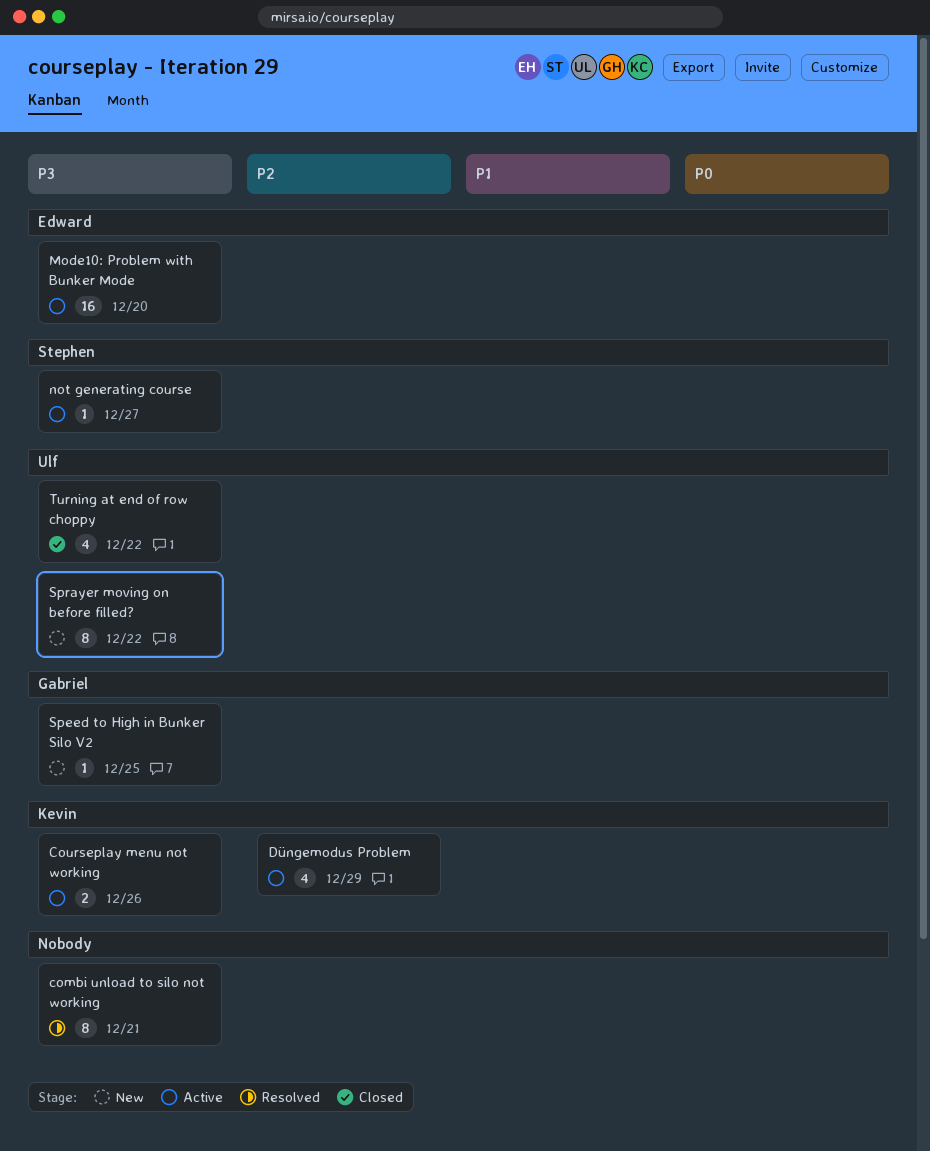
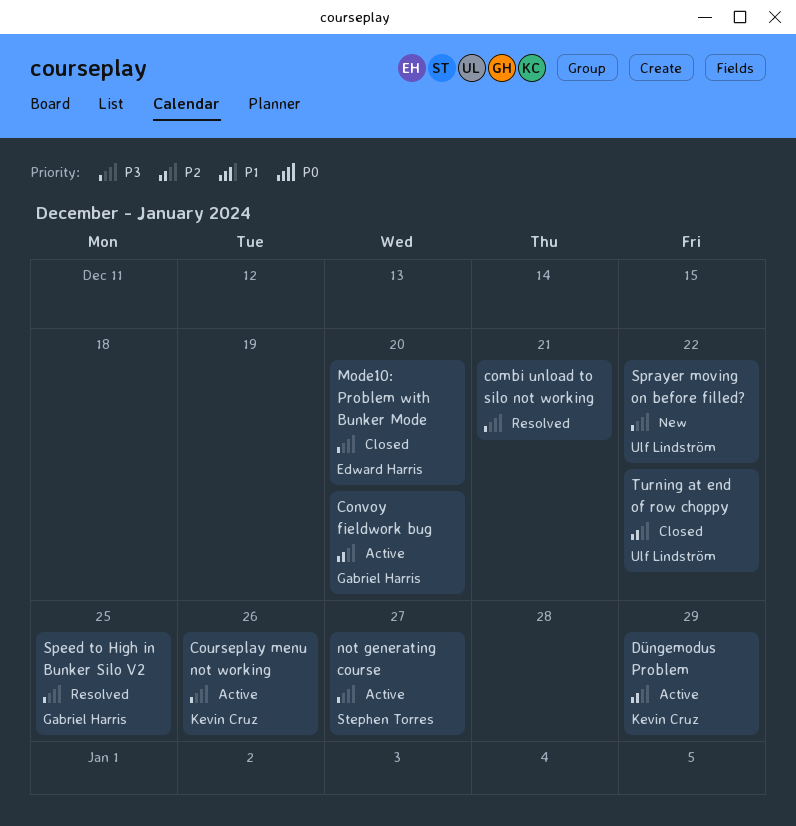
Convoy fieldwork bug: none -> present
Mode10: Problem with Bunker Mode, status: Active -> Closed
Speed to High in Bunker Silo V2, status: New -> Resolved
Turning at end of row choppy, priority: P3 -> P2

